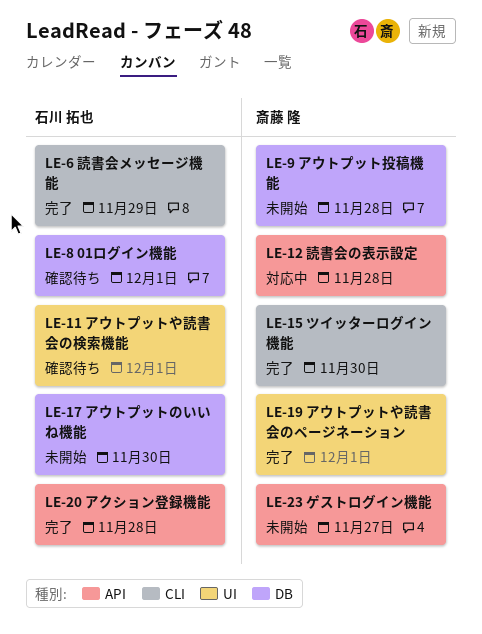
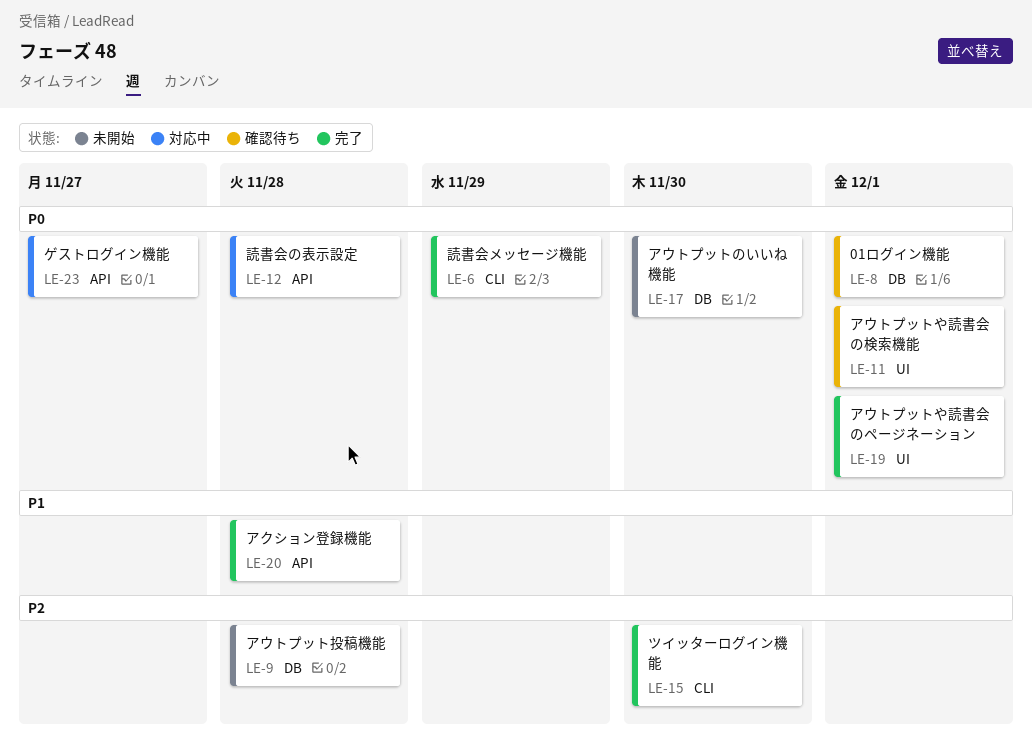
LE-23, status: 未開始 -> 対応中

